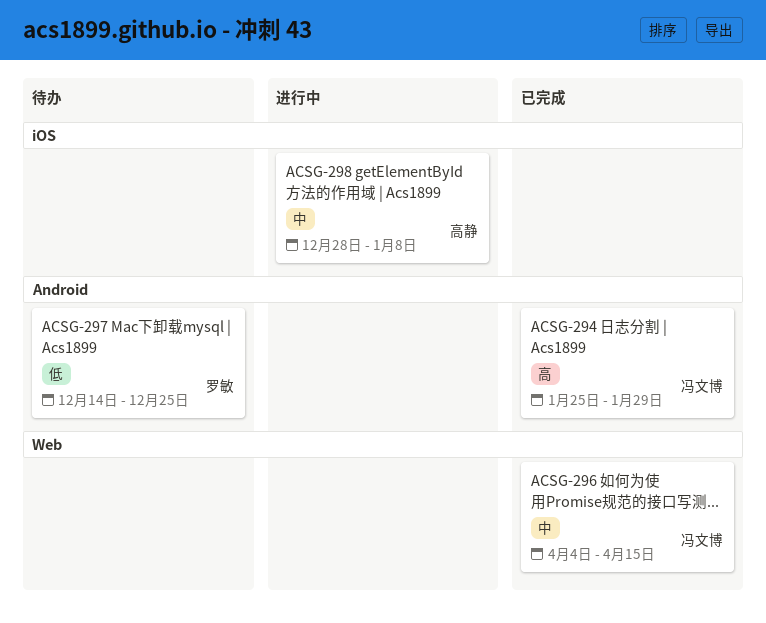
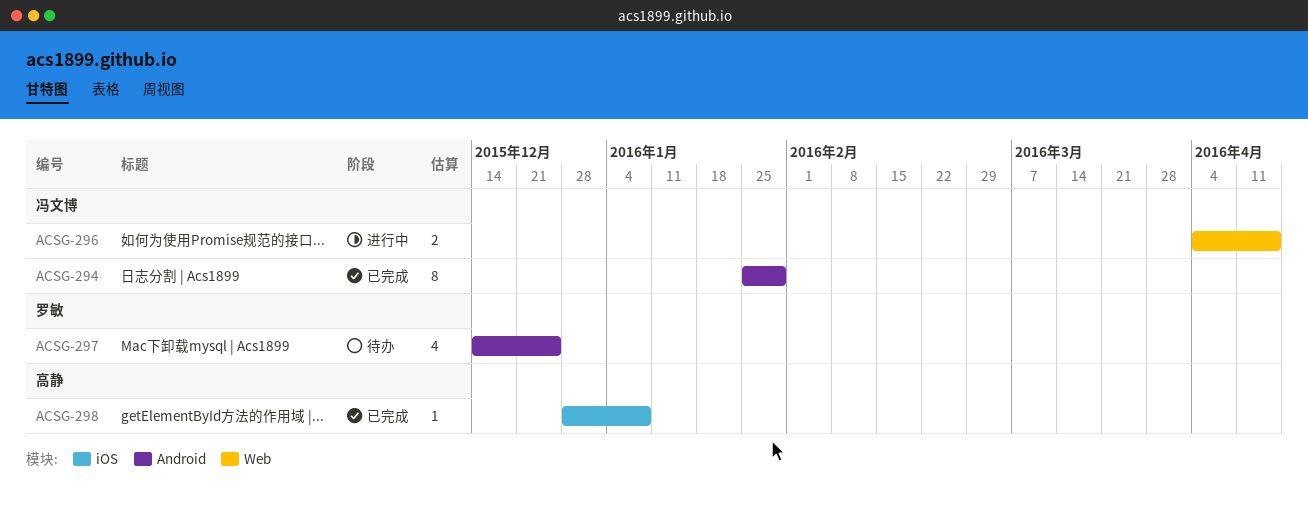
ACSG-296, status: 已完成 -> 进行中
ACSG-298, status: 进行中 -> 已完成

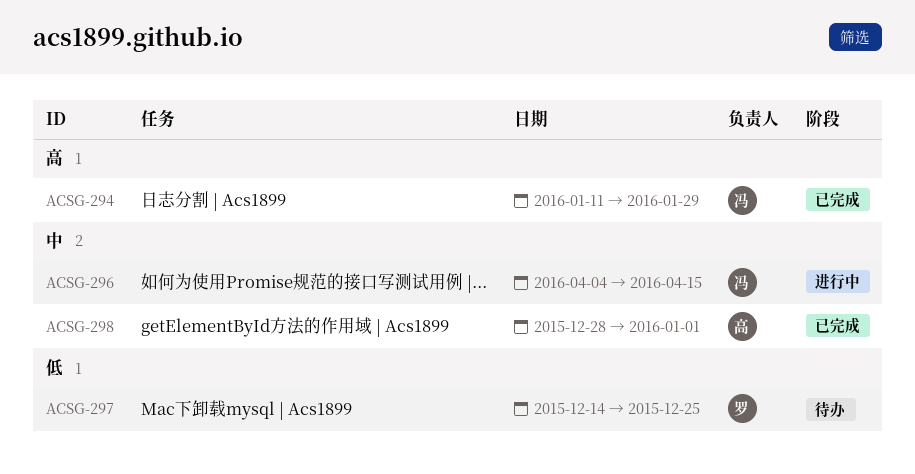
ACSG-294, start: Jan 25 -> Jan 11
ACSG-298, due: Jan 8 -> Jan 1

